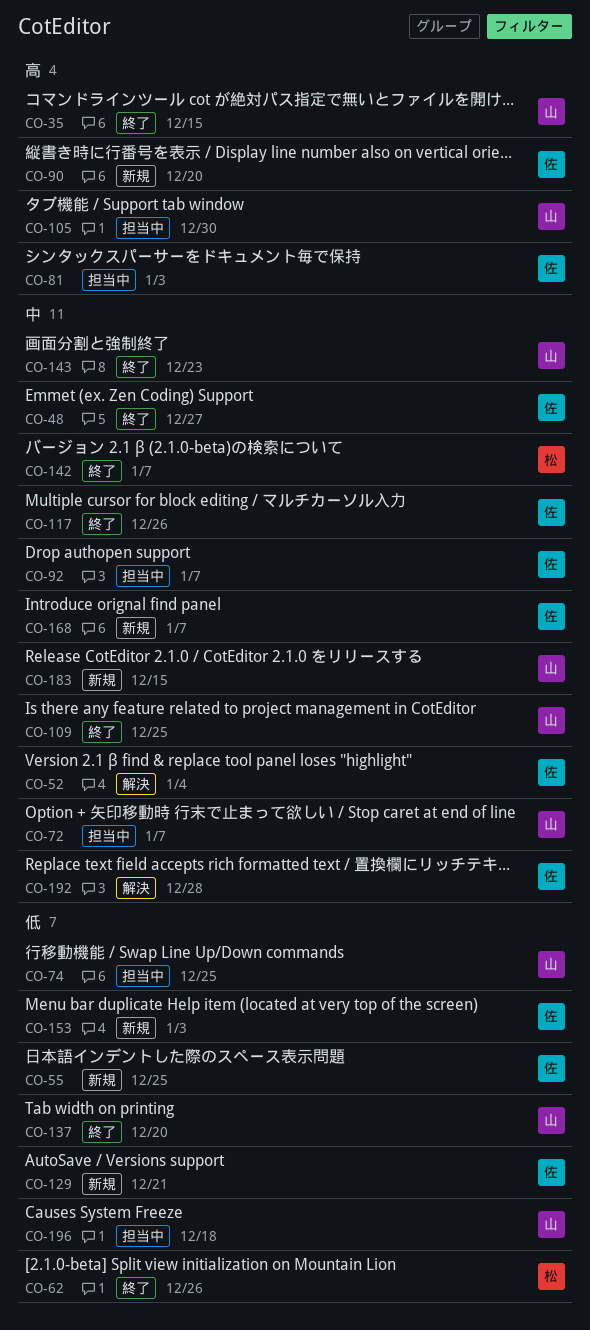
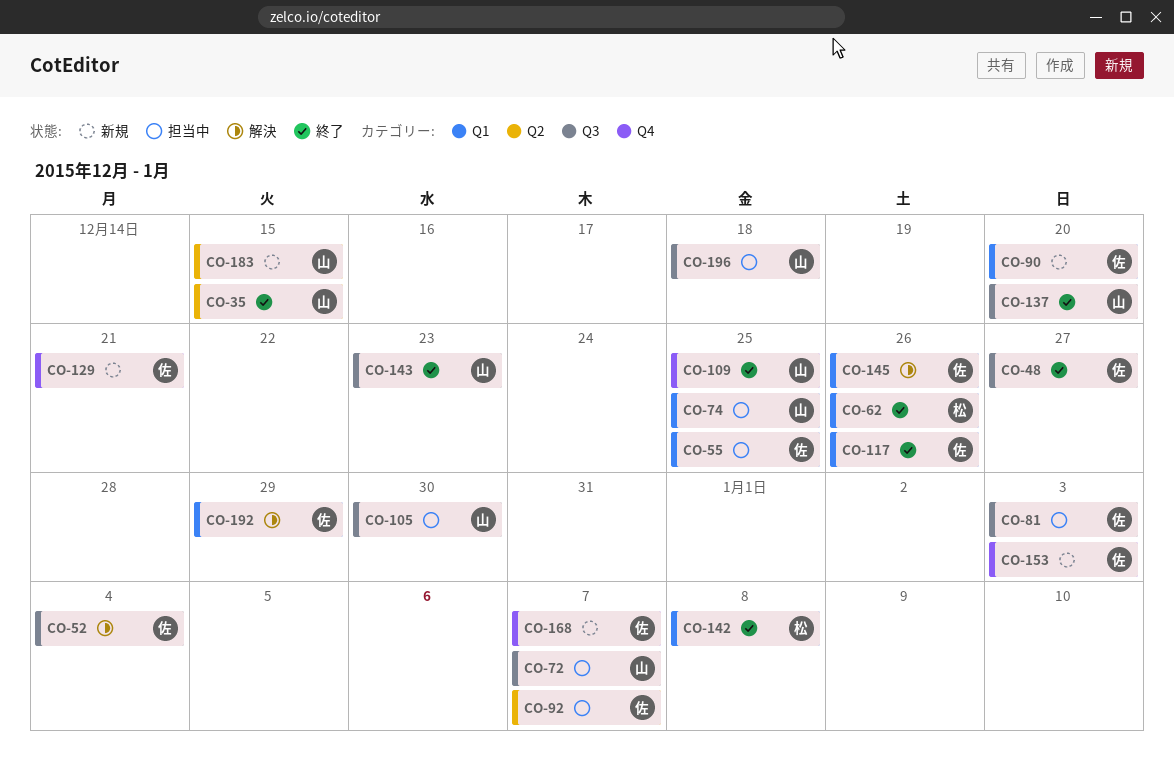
CO-55, status: 新規 -> 担当中
CO-142, due: Jan 7 -> Jan 8
CO-145: none -> present
CO-192, due: Dec 28 -> Dec 29

